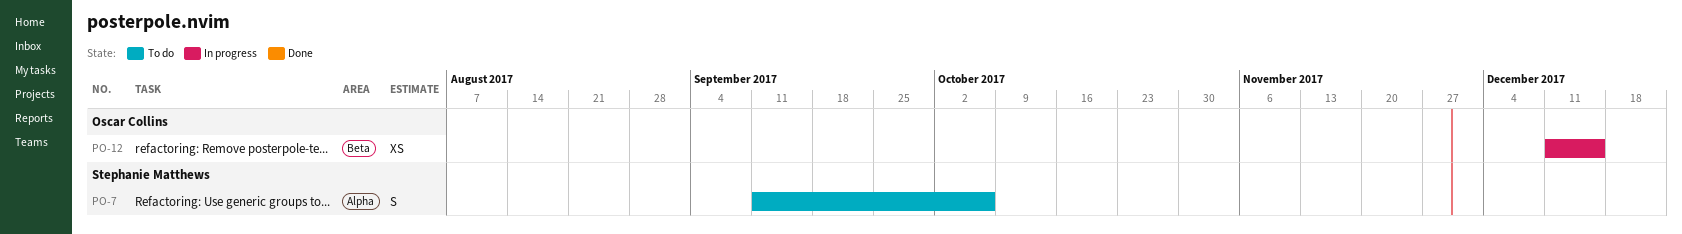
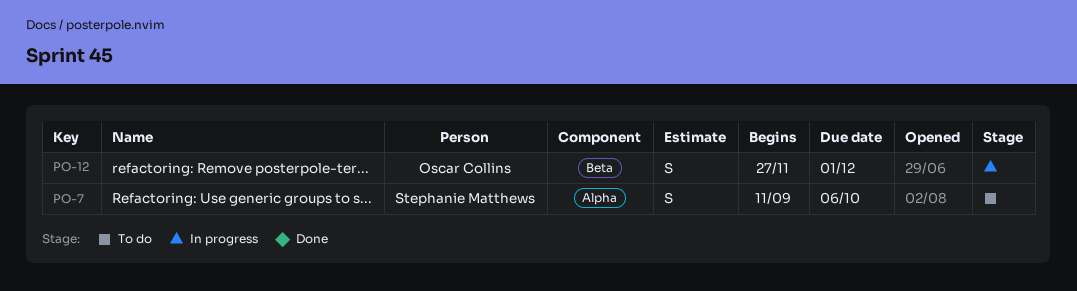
PO-12, estimate: XS -> S
PO-12, start: Dec 11 -> Nov 27
PO-12, due: Dec 15 -> Dec 1

